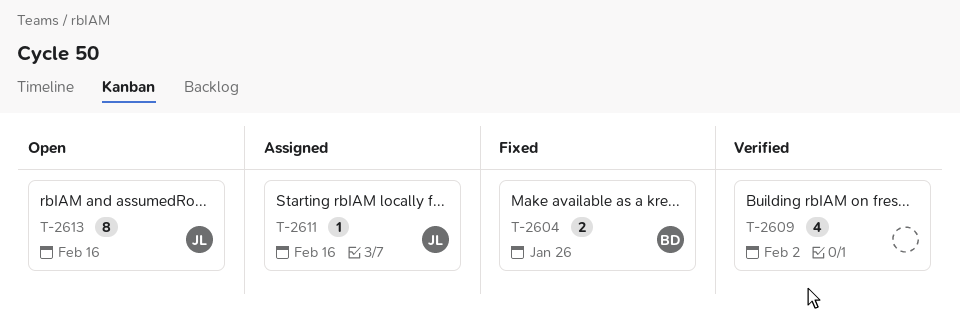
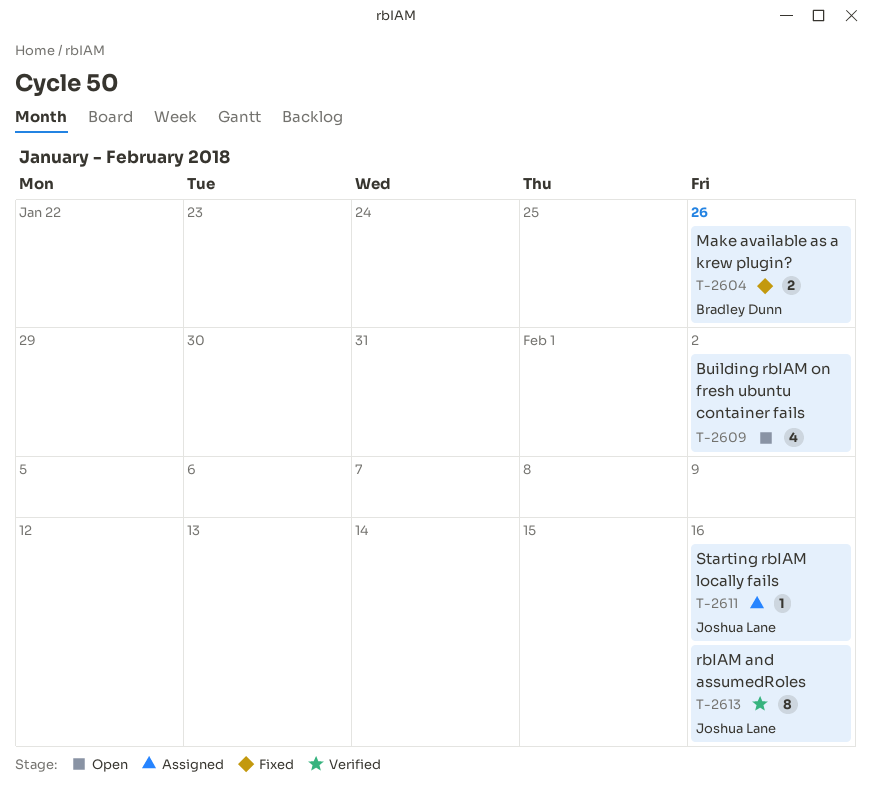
T-2609, status: Verified -> Open
T-2613, status: Open -> Verified

